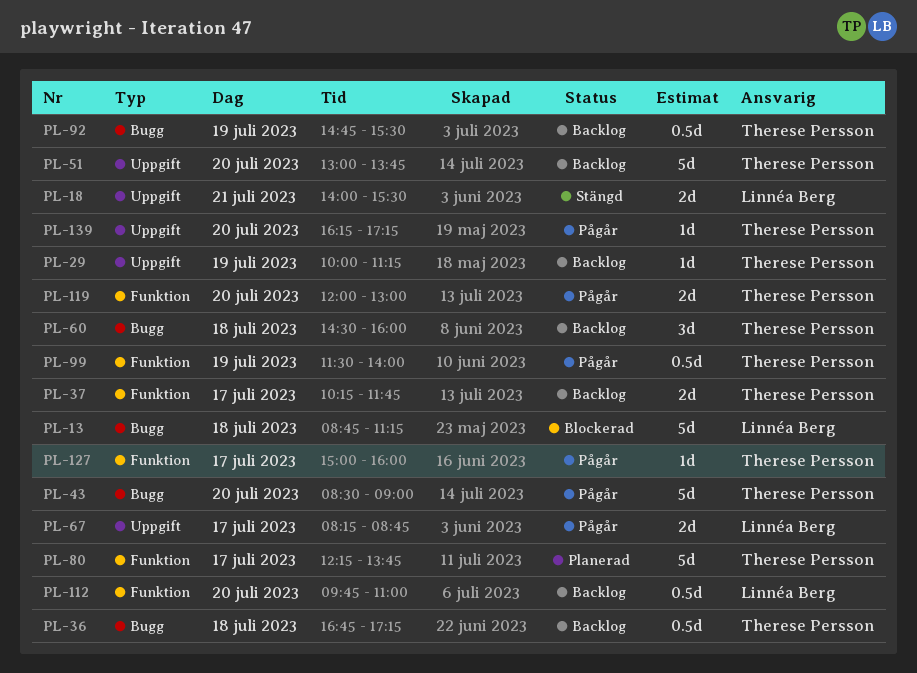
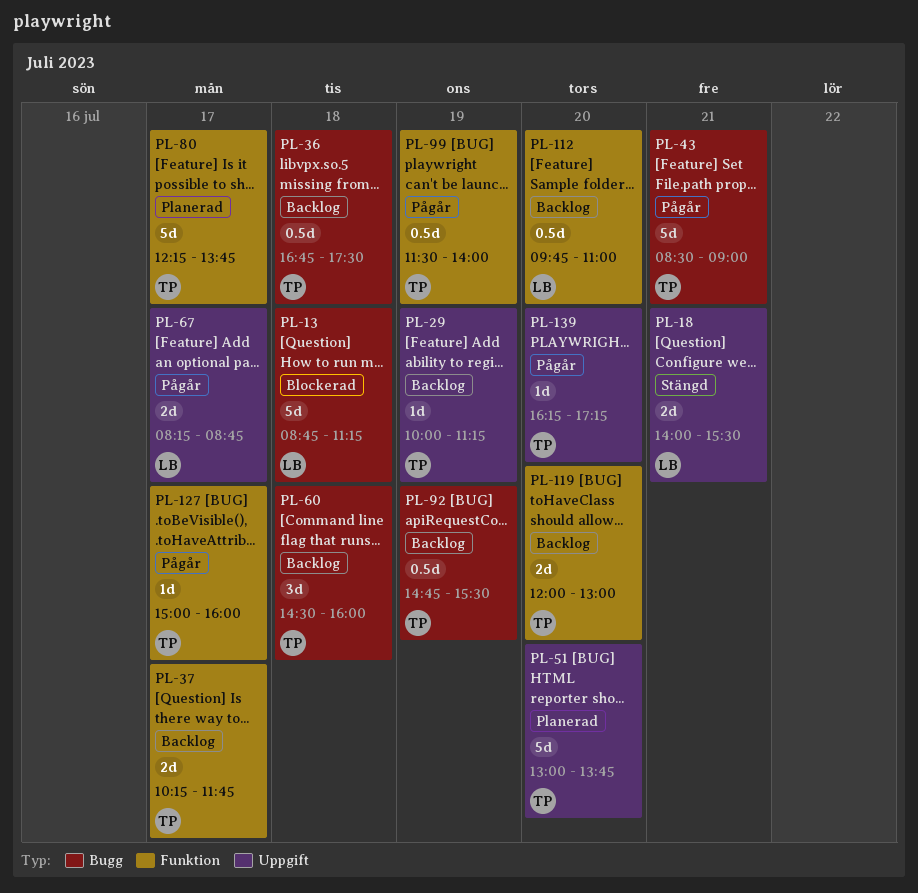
PL-36, ends: 17:15 -> 17:30
PL-43, day: Jul 20 -> Jul 21
PL-51, status: Backlog -> Planerad
PL-119, status: Pågår -> Backlog

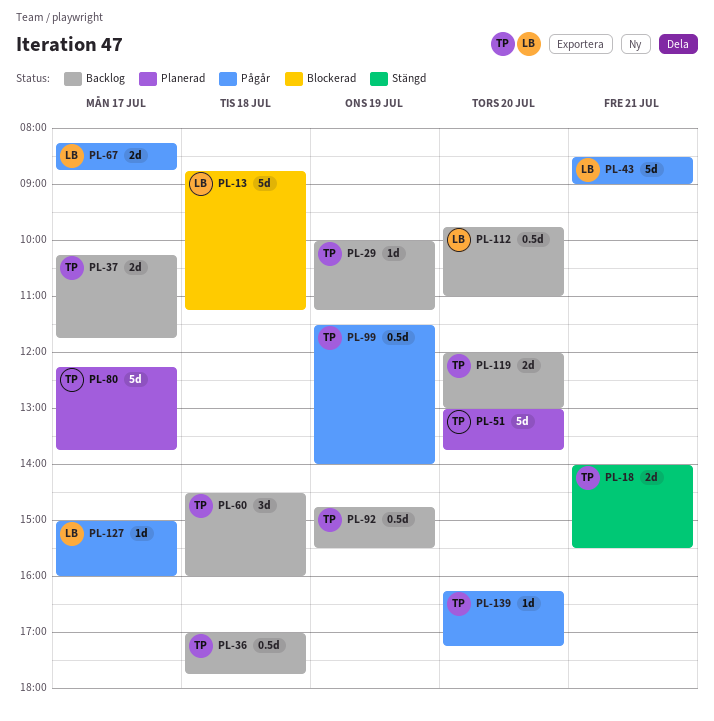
PL-18, owner: LB -> TP
PL-36, begins: 16:45 -> 17:00
PL-36, ends: 17:30 -> 17:45
PL-43, owner: TP -> LB
PL-127, owner: TP -> LB

